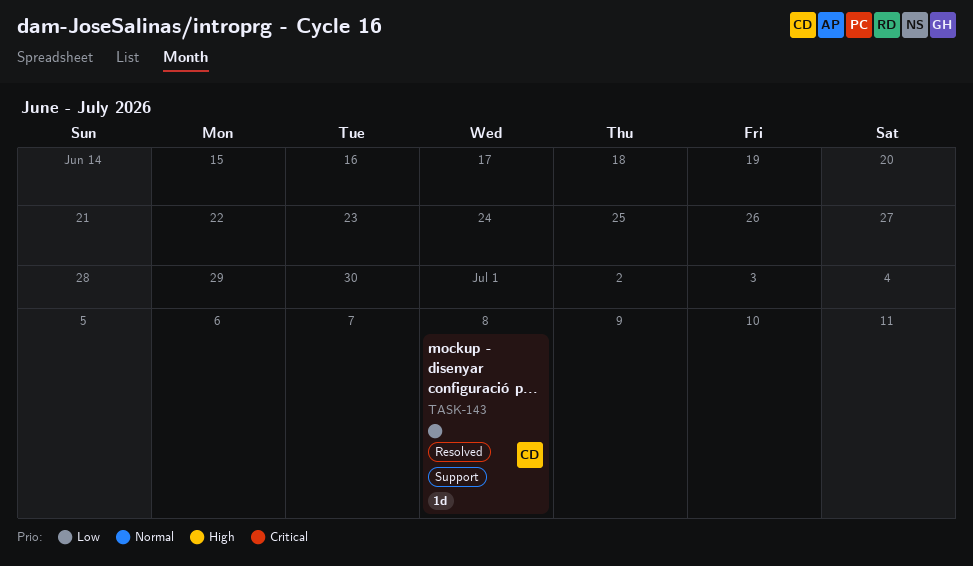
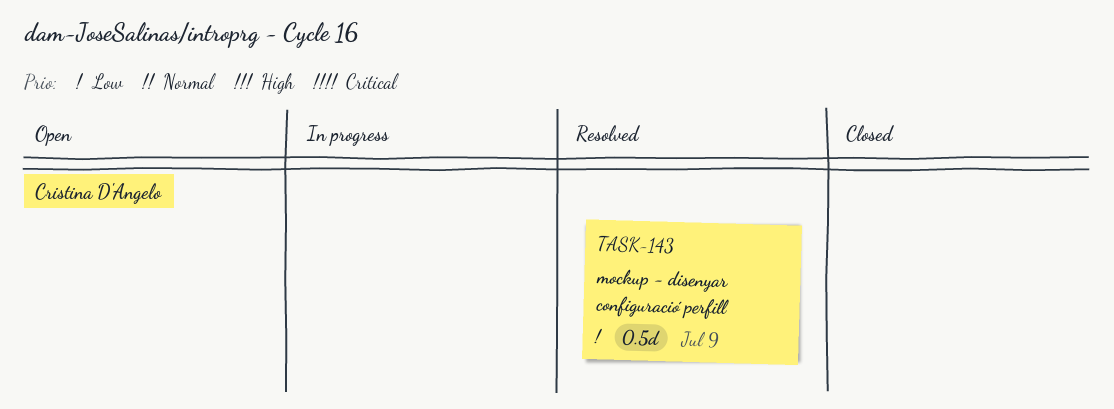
TASK-143, estimate: 1d -> 0.5d
TASK-143, due: Jul 8 -> Jul 9

